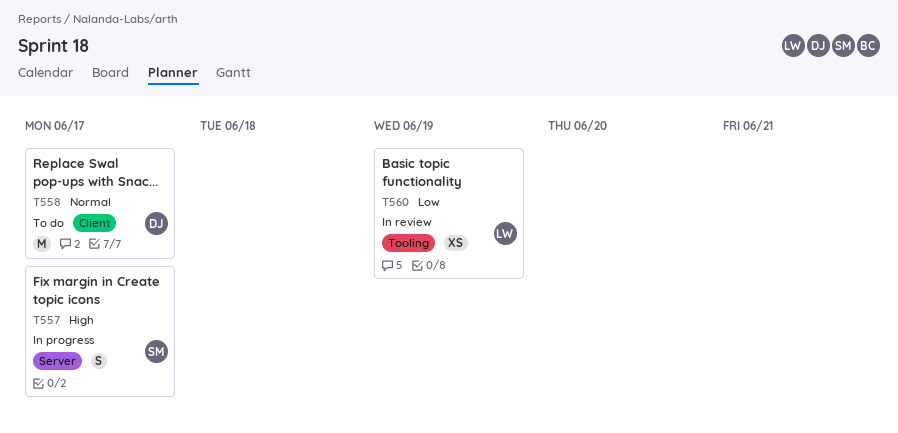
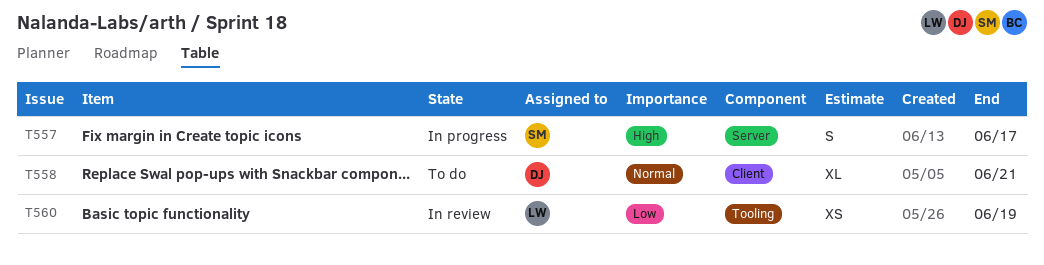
T558, estimate: M -> XL
T558, due: Jun 17 -> Jun 21

